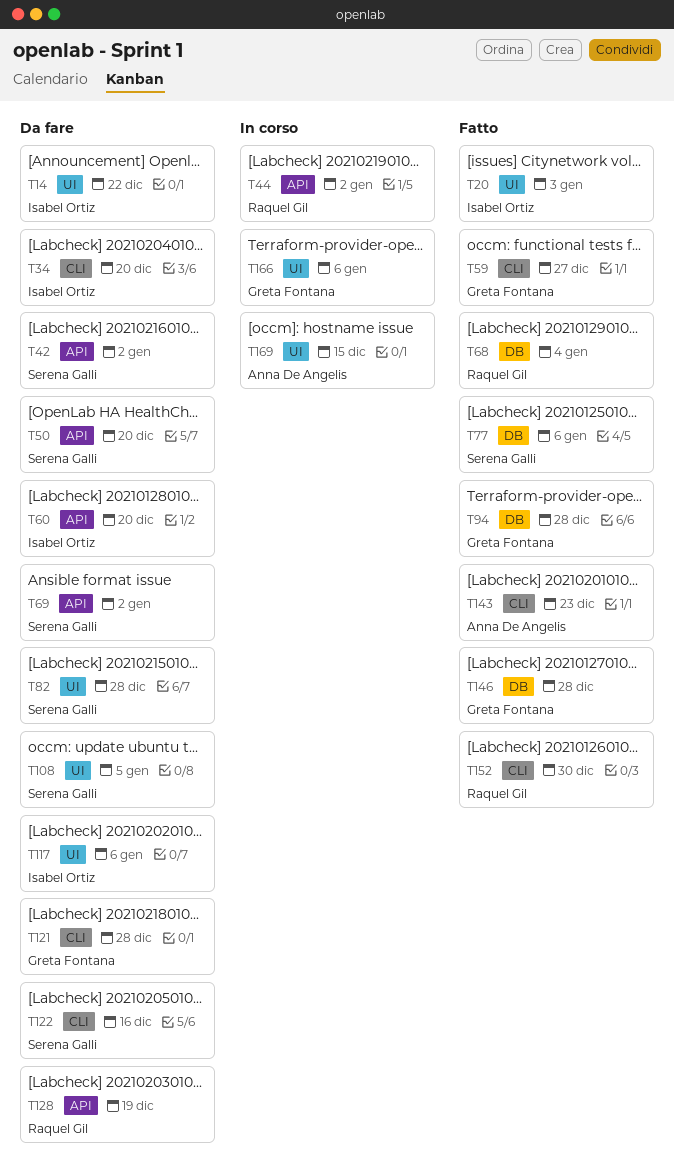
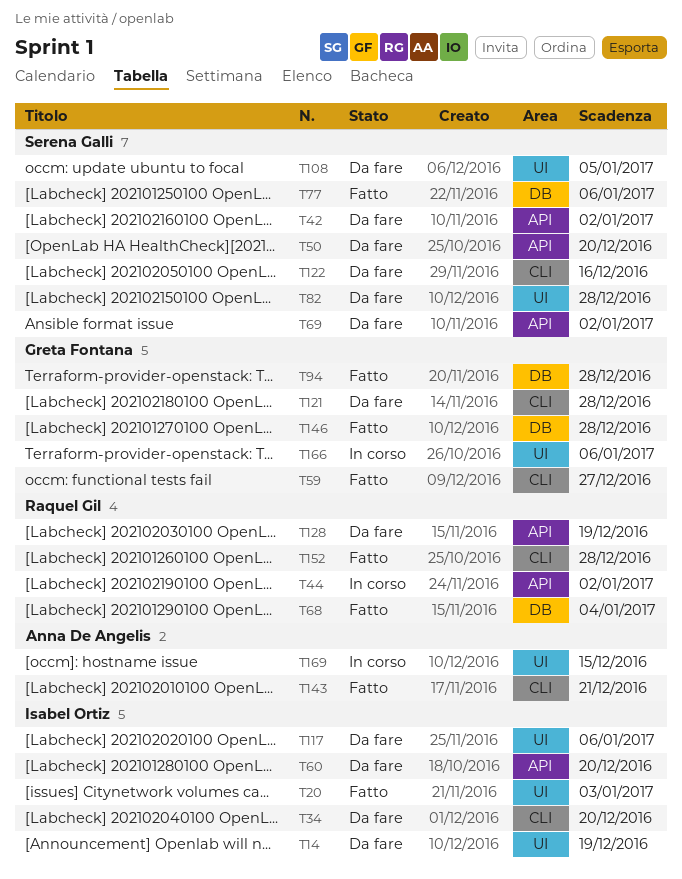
T14, due: Dec 22 -> Dec 19
T143, due: Dec 23 -> Dec 21
T152, due: Dec 30 -> Dec 28

